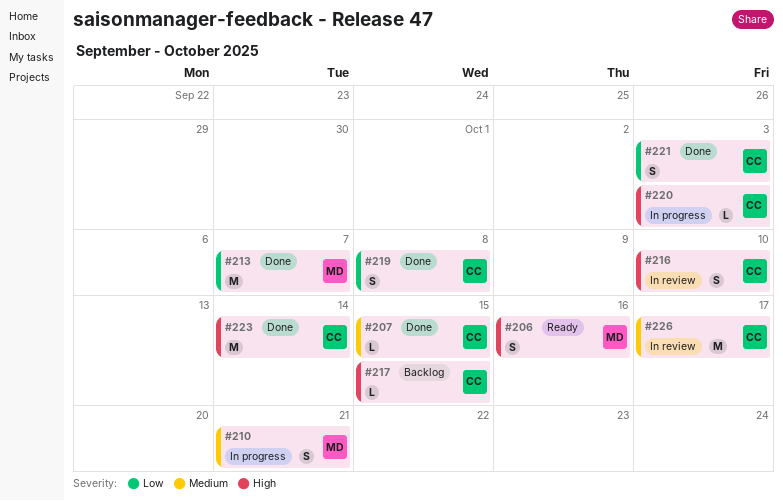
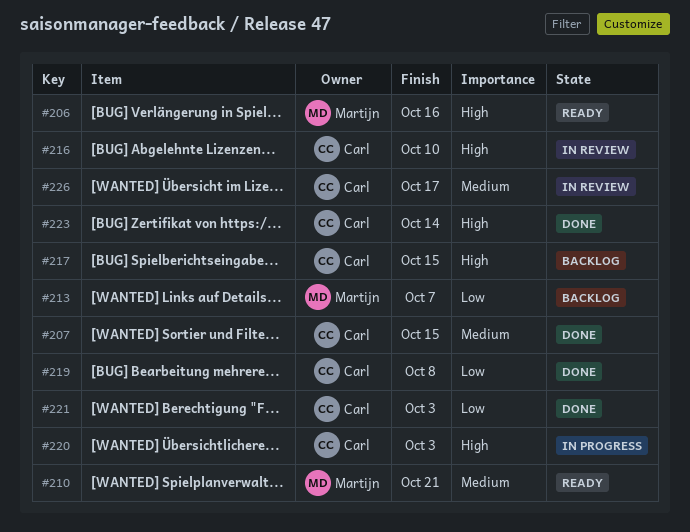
#210, status: In progress -> Ready
#213, status: Done -> Backlog

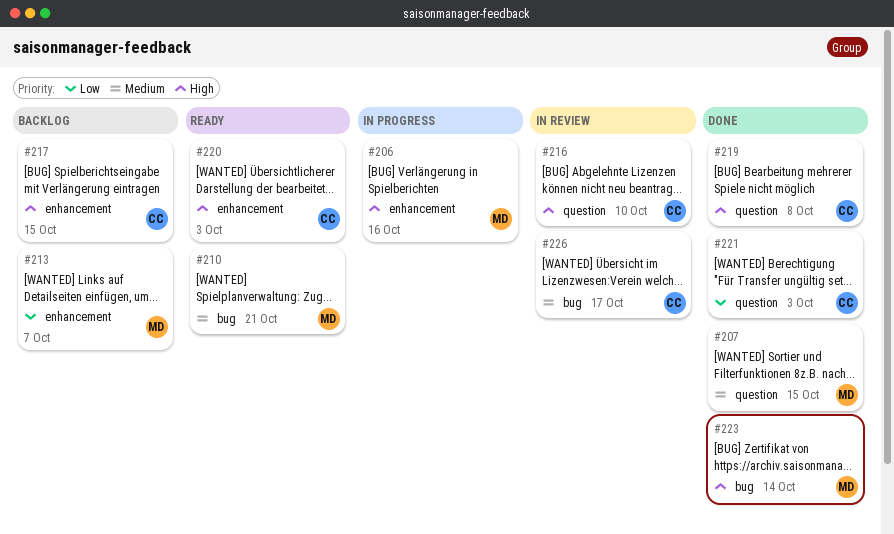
#206, status: Ready -> In progress
#207, owner: Carl -> Martijn
#219, priority: Low -> High
#220, status: In progress -> Ready
#223, owner: Carl -> Martijn

